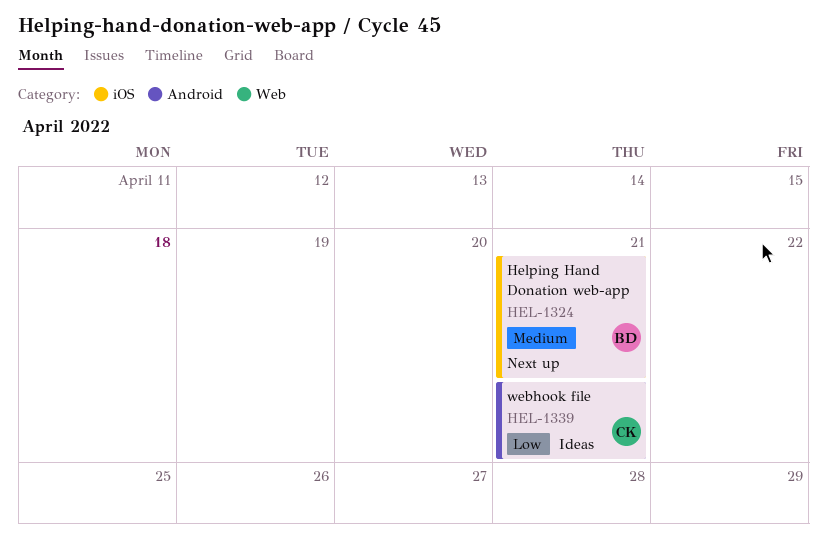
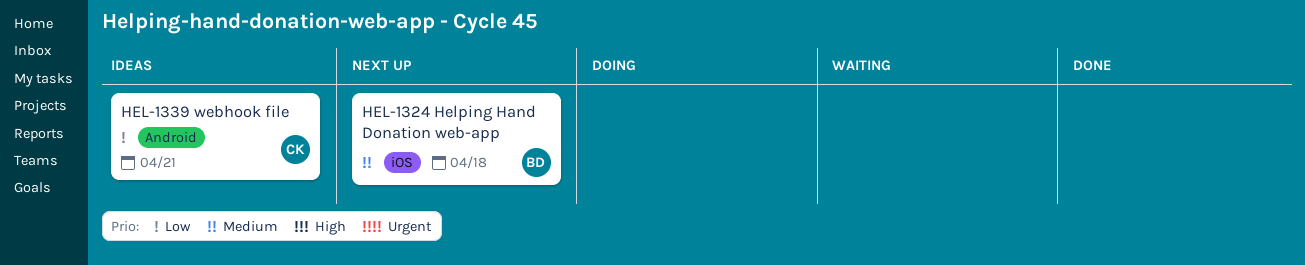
HEL-1324, due: Apr 21 -> Apr 18

